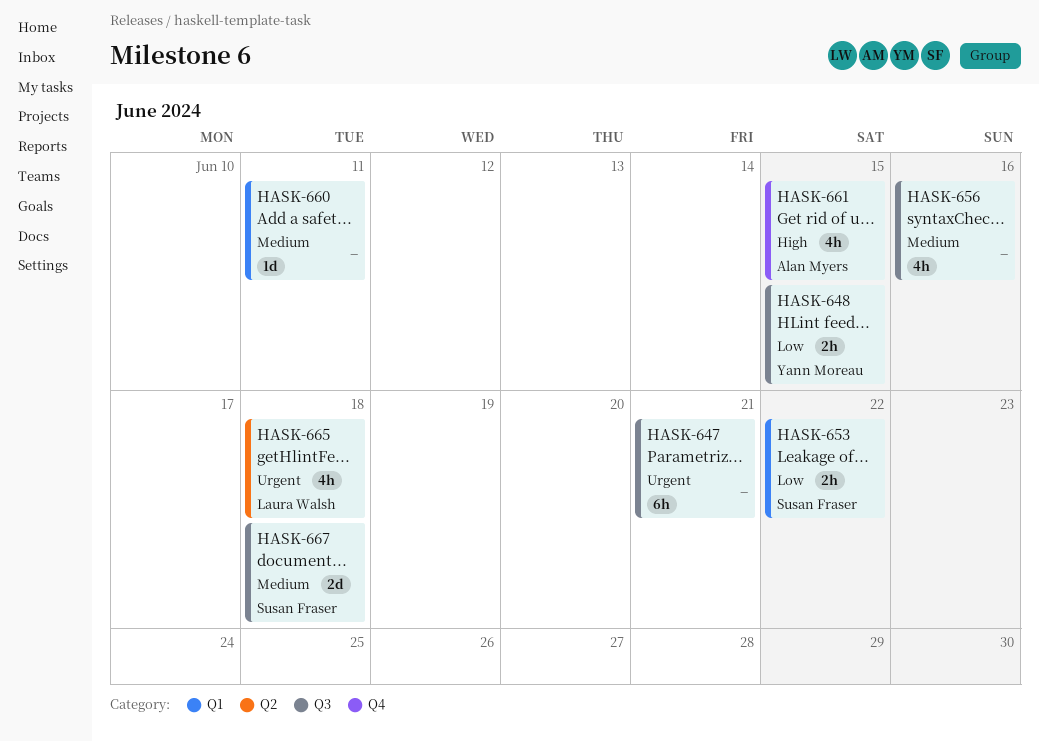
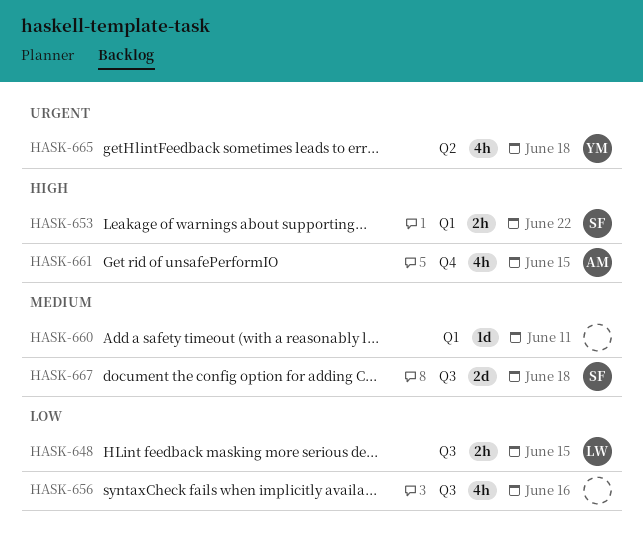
HASK-647: present -> none
HASK-648, owner: Yann Moreau -> Laura Walsh
HASK-653, priority: Low -> High
HASK-656, priority: Medium -> Low
HASK-665, owner: Laura Walsh -> Yann Moreau

